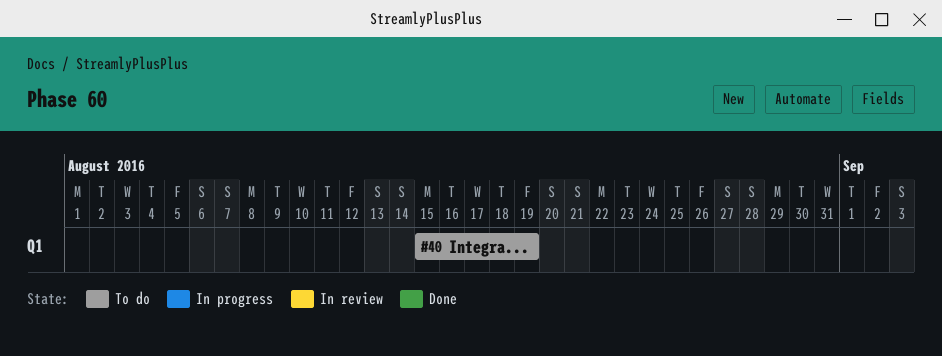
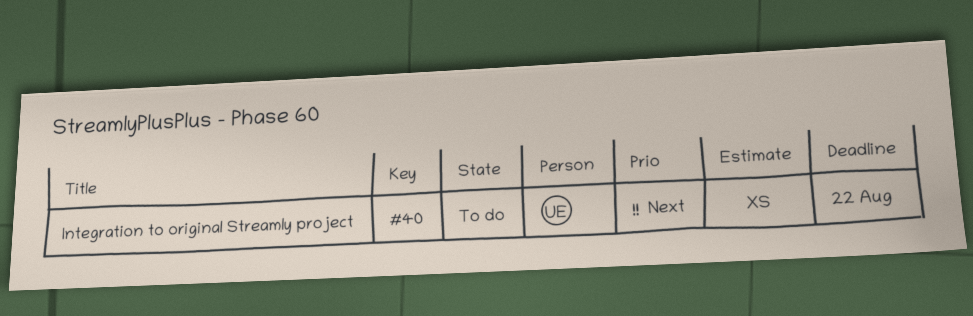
#40, due: Aug 19 -> Aug 22

